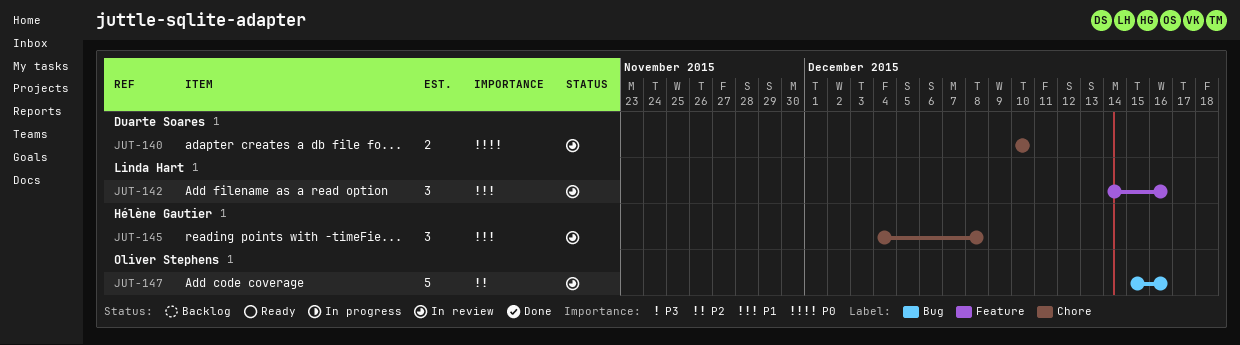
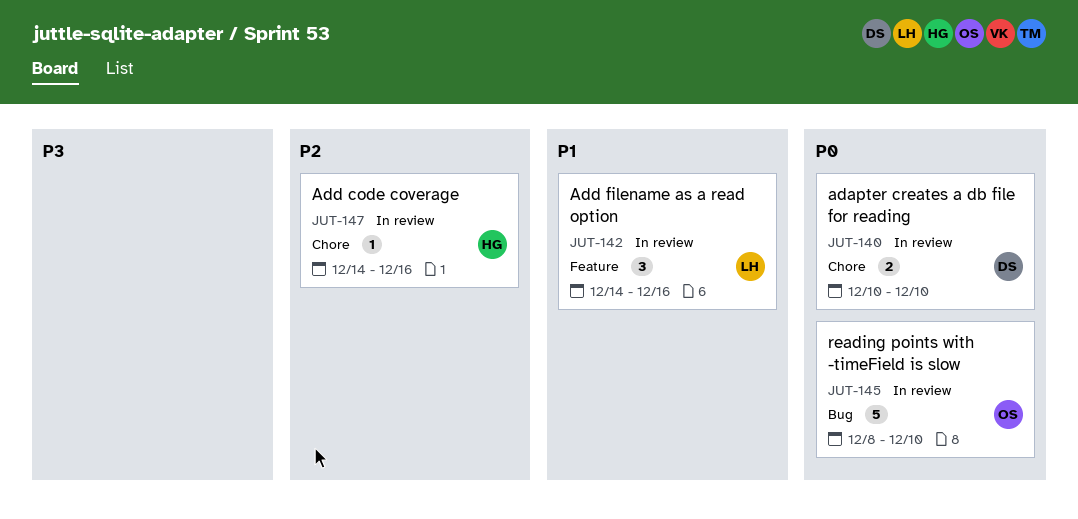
JUT-145, owner: Hélène Gautier -> Oliver Stephens
JUT-145, priority: P1 -> P0
JUT-145, label: Chore -> Bug
JUT-145, estimate: 3 -> 5
JUT-145, start: Dec 4 -> Dec 8
JUT-145, due: Dec 8 -> Dec 10
JUT-147, owner: Oliver Stephens -> Hélène Gautier
JUT-147, label: Bug -> Chore
JUT-147, estimate: 5 -> 1
JUT-147, start: Dec 15 -> Dec 14

